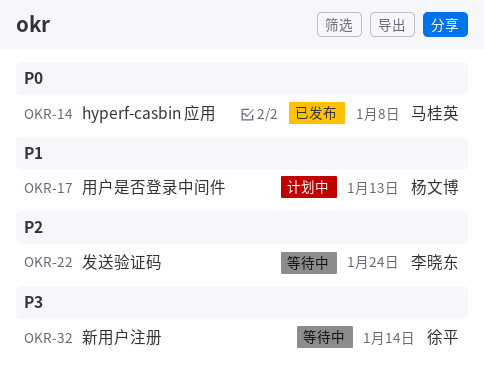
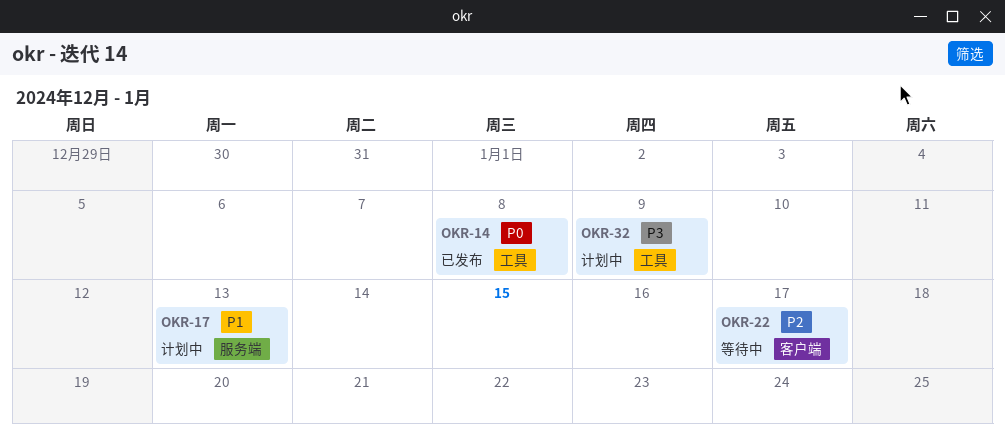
OKR-22, due: Jan 24 -> Jan 17
OKR-32, status: 等待中 -> 计划中
OKR-32, due: Jan 14 -> Jan 9

